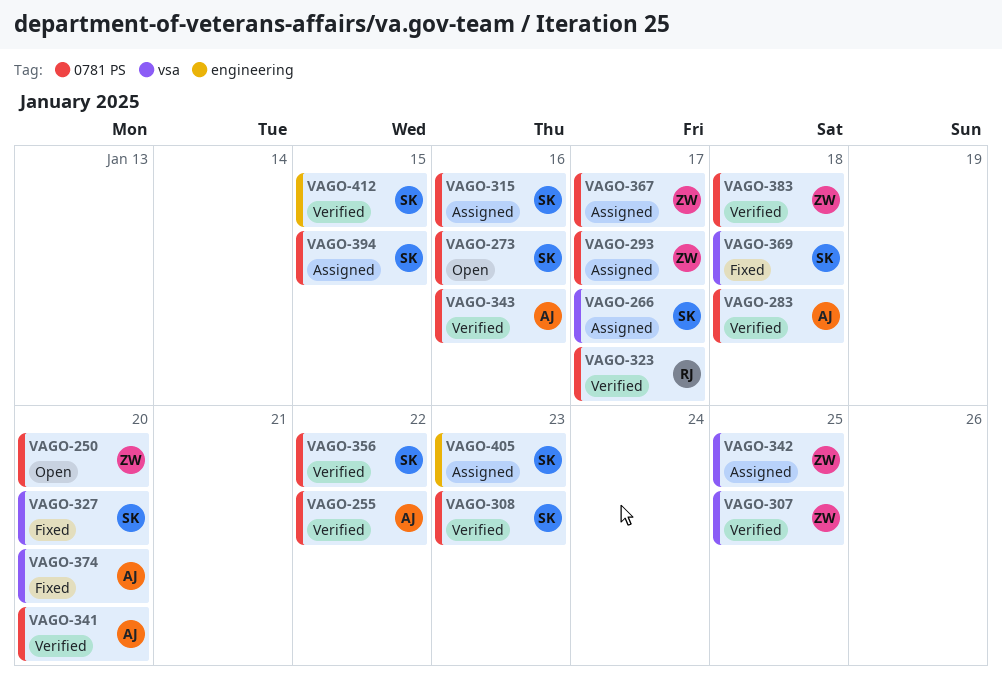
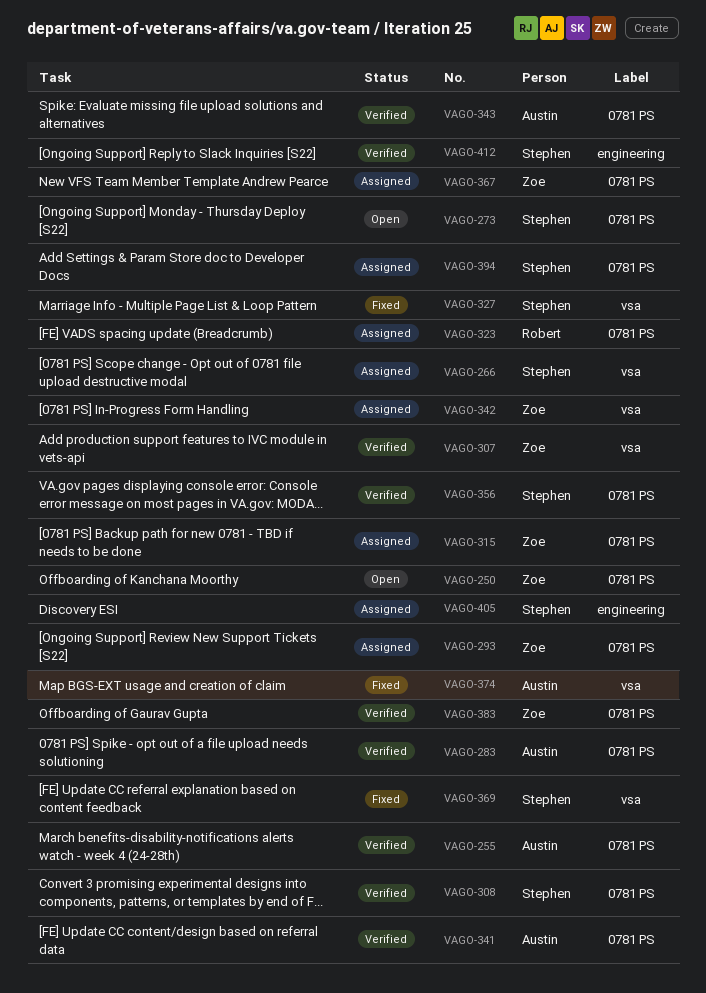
VAGO-315, owner: Stephen -> Zoe
VAGO-323, status: Verified -> Assigned

